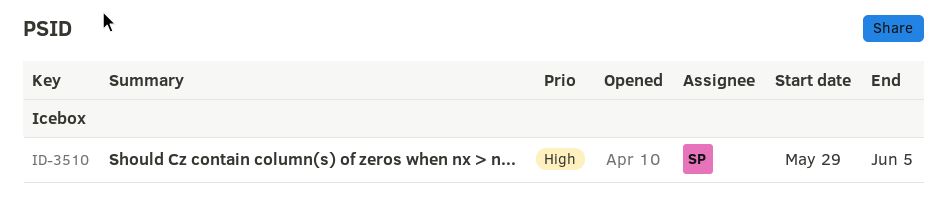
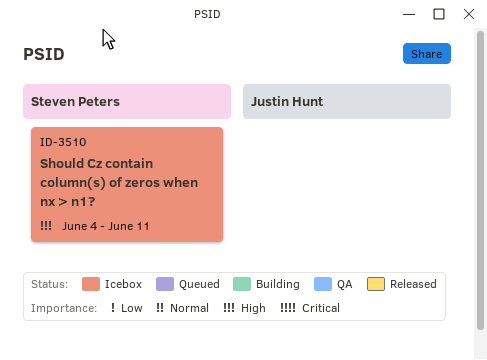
ID-3510, start: May 29 -> Jun 4
ID-3510, due: Jun 5 -> Jun 11

